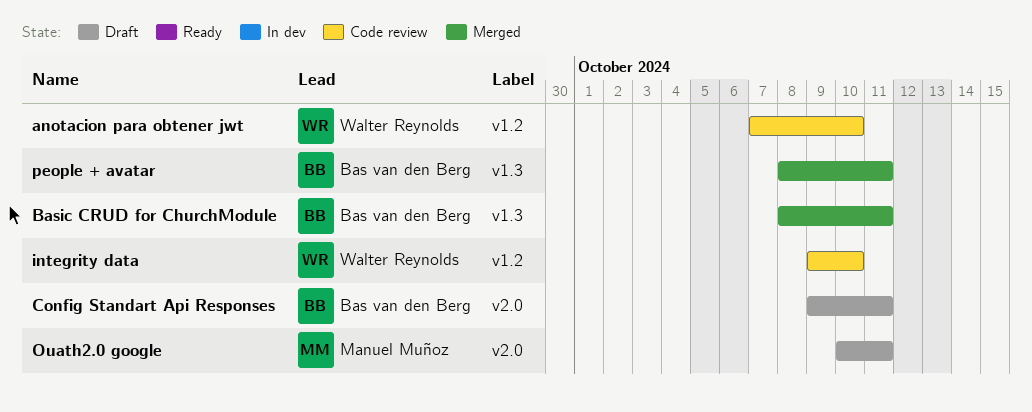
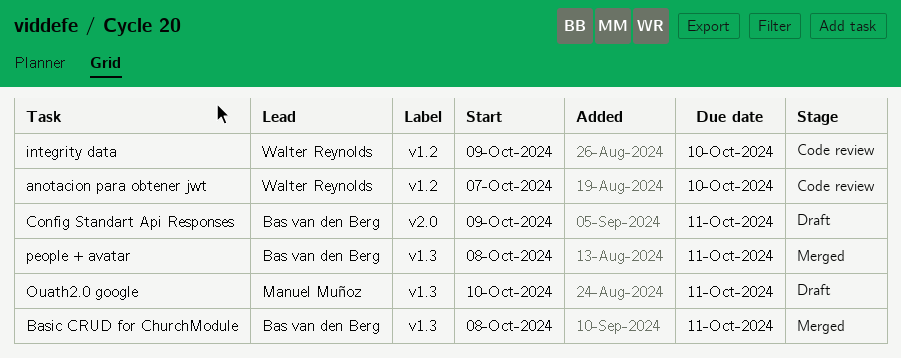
Ouath2.0 google, label: v2.0 -> v1.3

